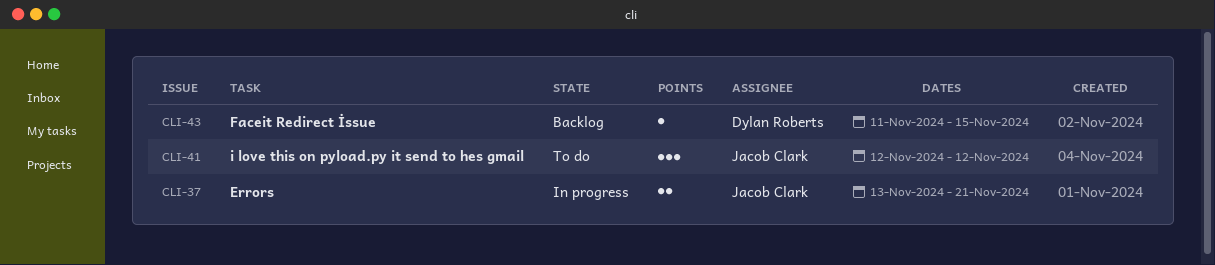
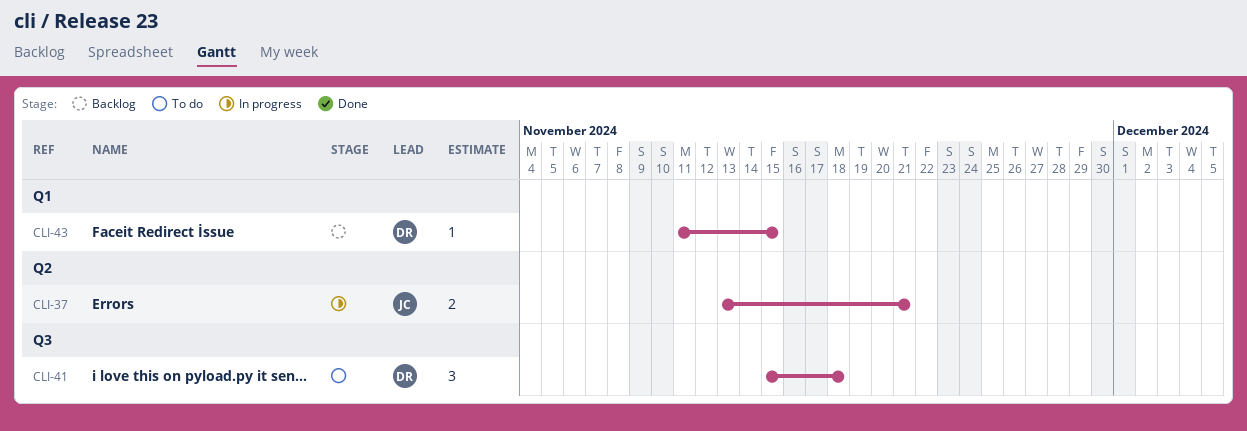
CLI-41, owner: Jacob Clark -> Dylan Roberts
CLI-41, start: Nov 12 -> Nov 15
CLI-41, due: Nov 12 -> Nov 18

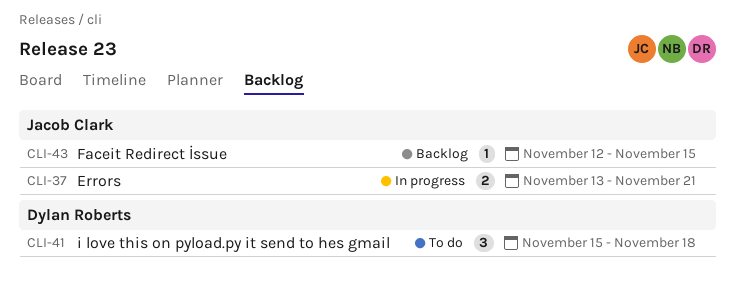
CLI-43, owner: Dylan Roberts -> Jacob Clark
CLI-43, start: Nov 11 -> Nov 12

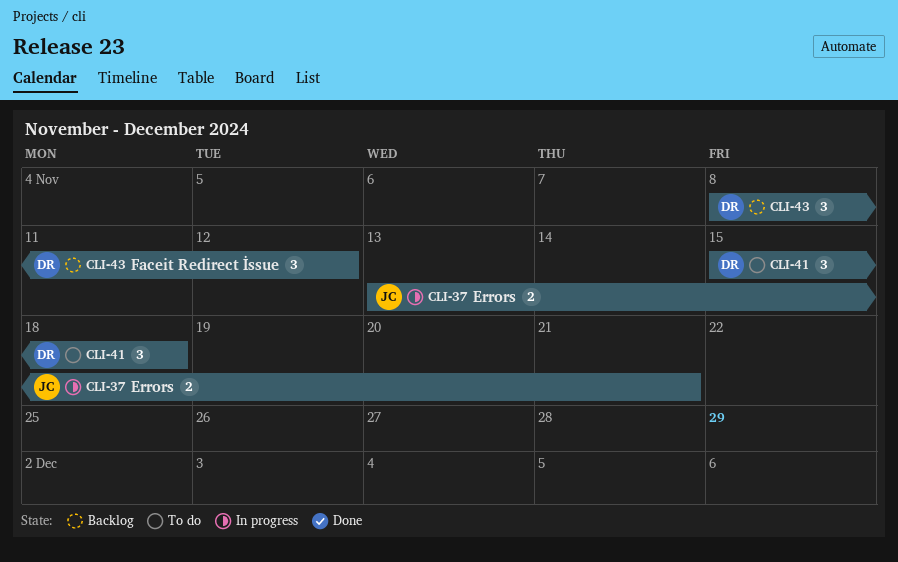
CLI-43, owner: Jacob Clark -> Dylan Roberts
CLI-43, estimate: 1 -> 3
CLI-43, start: Nov 12 -> Nov 8
CLI-43, due: Nov 15 -> Nov 12

